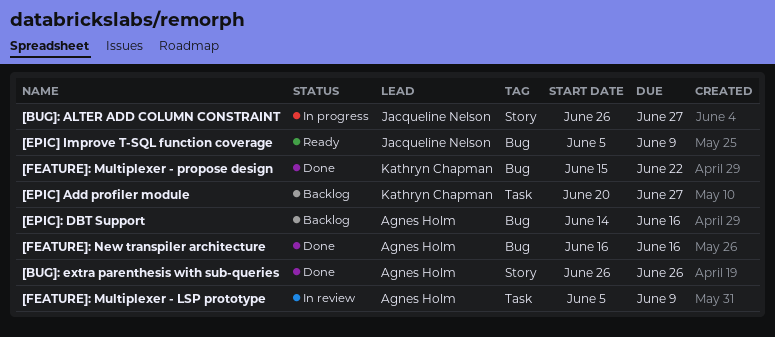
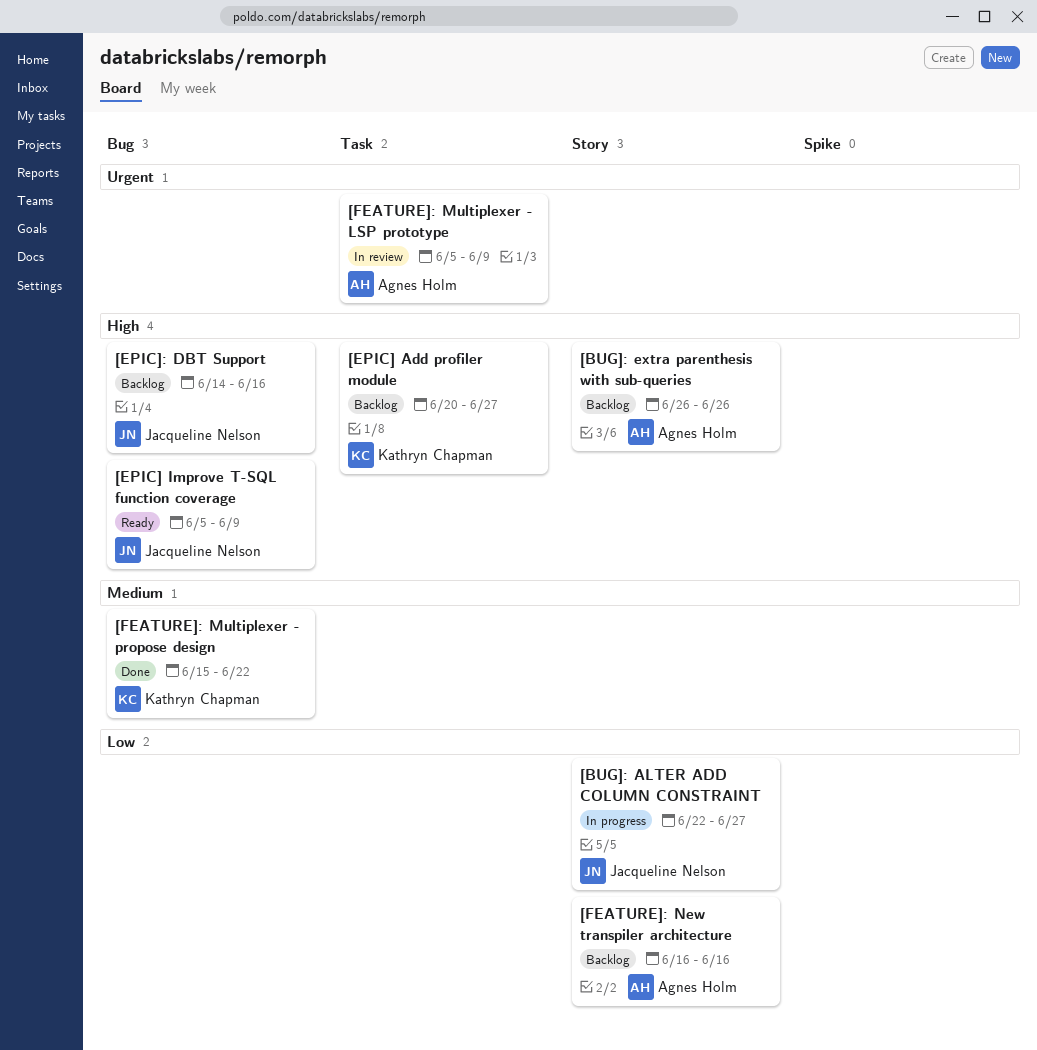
[BUG]: ALTER ADD COLUMN CONSTRAINT, start: Jun 26 -> Jun 22
[BUG]: extra parenthesis with sub-queries, status: Done -> Backlog
[EPIC]: DBT Support, owner: Agnes Holm -> Jacqueline Nelson
[FEATURE]: New transpiler architecture, status: Done -> Backlog
[FEATURE]: New transpiler architecture, label: Bug -> Story

